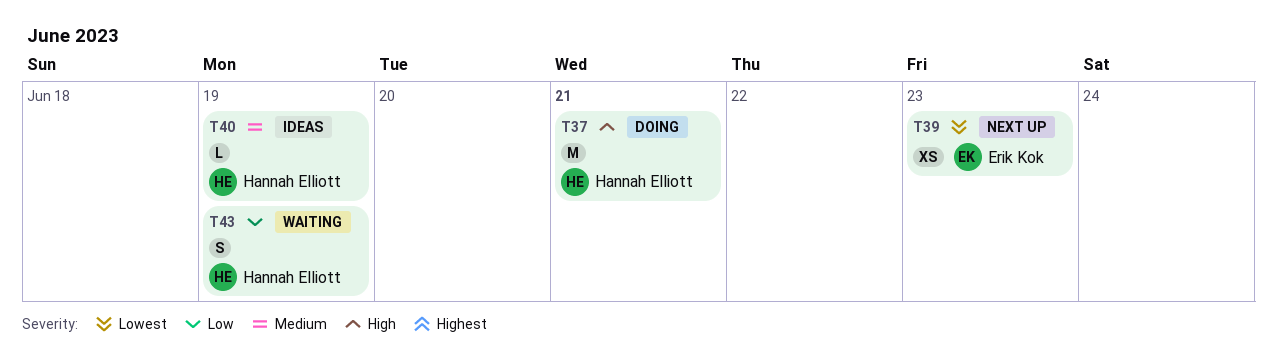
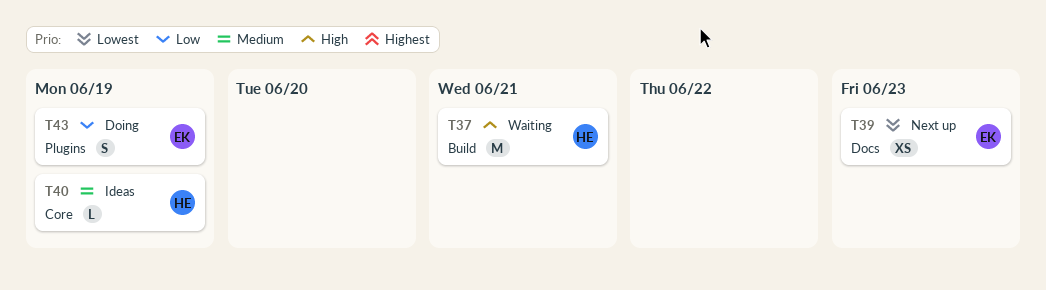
T37, status: Doing -> Waiting
T43, status: Waiting -> Doing
T43, owner: Hannah Elliott -> Erik Kok

